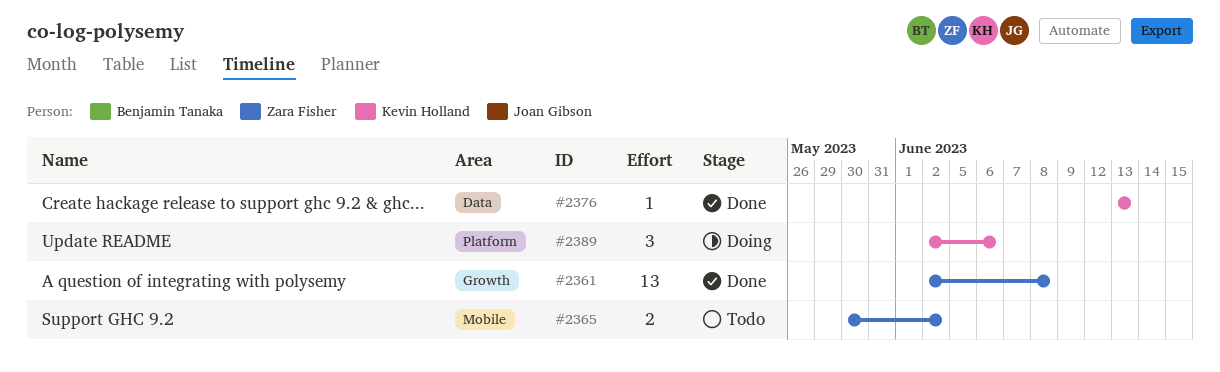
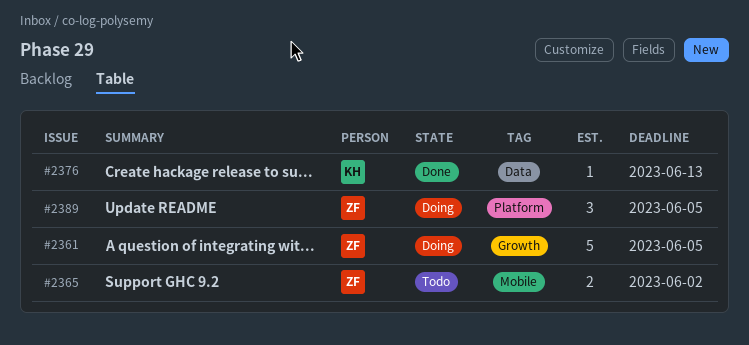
#2361, status: Done -> Doing
#2361, estimate: 13 -> 5
#2361, due: Jun 8 -> Jun 5
#2389, owner: Kevin Holland -> Zara Fisher
#2389, due: Jun 6 -> Jun 5

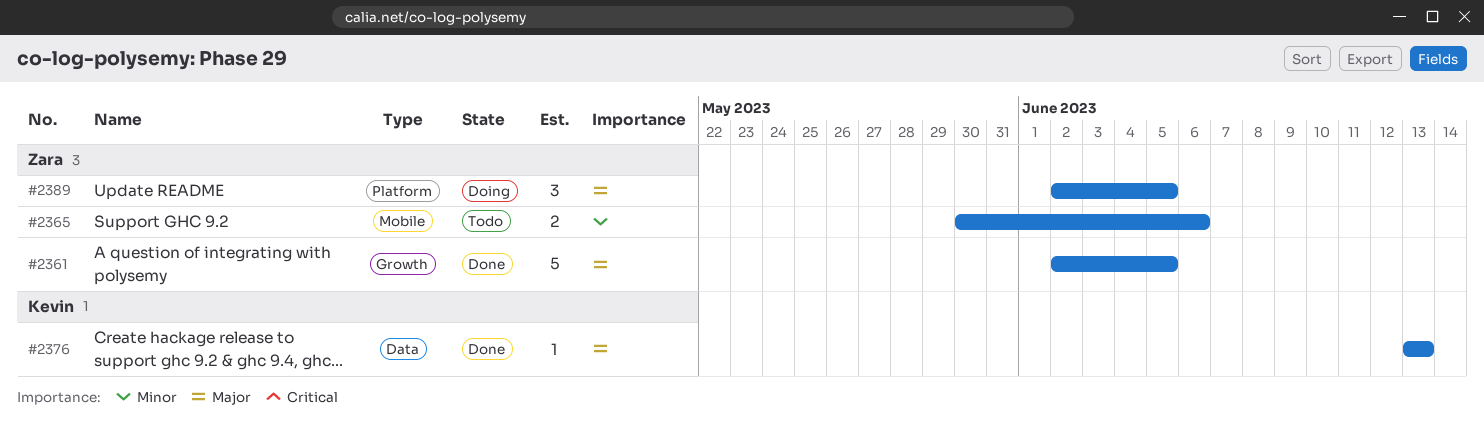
#2361, status: Doing -> Done
#2365, due: Jun 2 -> Jun 6

